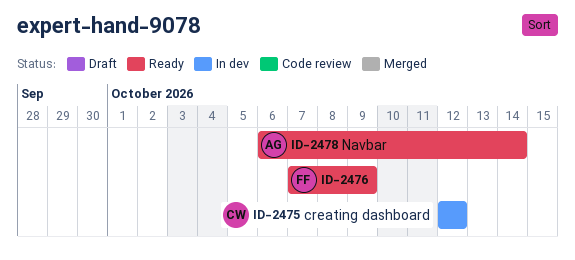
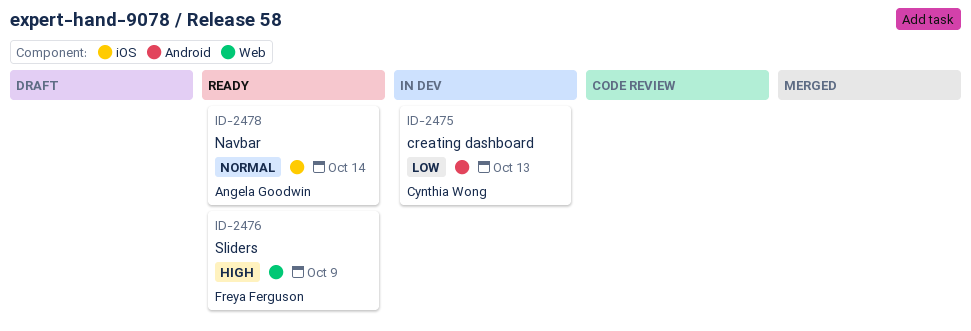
ID-2475, due: Oct 12 -> Oct 13

